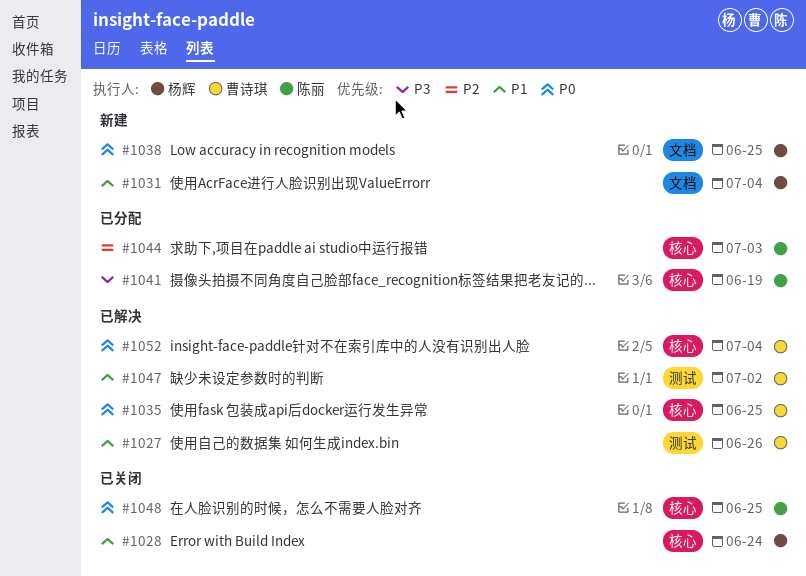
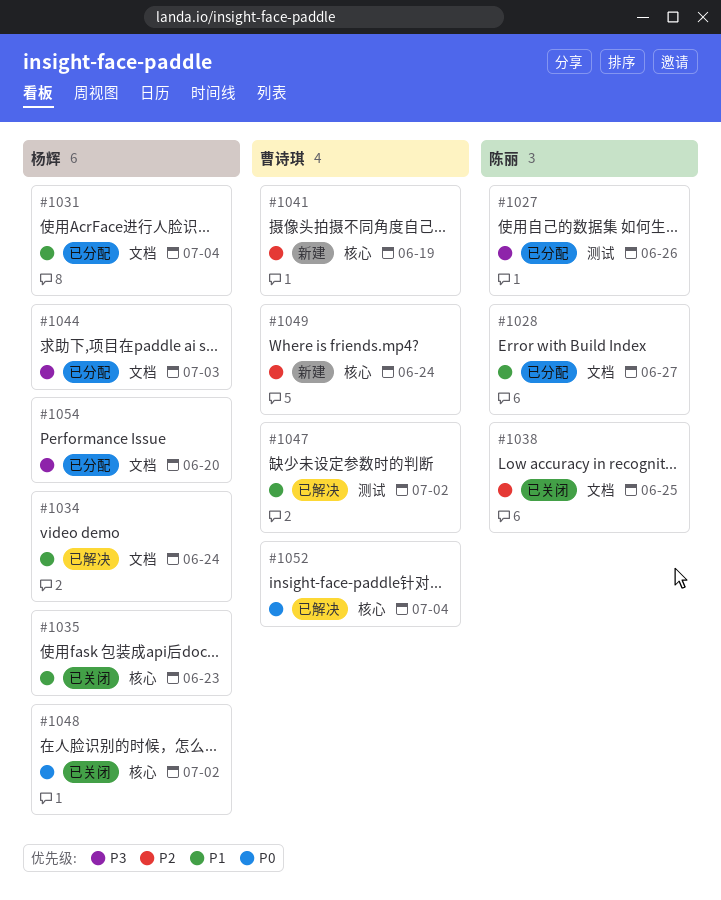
#1027, status: 已解决 -> 已分配
#1027, owner: 曹诗琪 -> 陈丽
#1027, priority: P1 -> P3
#1028, status: 已关闭 -> 已分配
#1028, owner: 杨辉 -> 陈丽
#1028, label: 核心 -> 文档
#1028, due: Jun 24 -> Jun 27
#1031, status: 新建 -> 已分配
#1034: none -> present
#1035, status: 已解决 -> 已关闭
#1035, owner: 曹诗琪 -> 杨辉
#1035, priority: P0 -> P1
#1035, due: Jun 25 -> Jun 23
#1038, status: 新建 -> 已关闭
#1038, owner: 杨辉 -> 陈丽
#1038, priority: P0 -> P2
#1041, status: 已分配 -> 新建
#1041, owner: 陈丽 -> 曹诗琪
#1041, priority: P3 -> P2
#1044, owner: 陈丽 -> 杨辉
#1044, priority: P2 -> P3
#1044, label: 核心 -> 文档
#1048, owner: 陈丽 -> 杨辉
#1048, due: Jun 25 -> Jul 2
#1049: none -> present
#1054: none -> present

